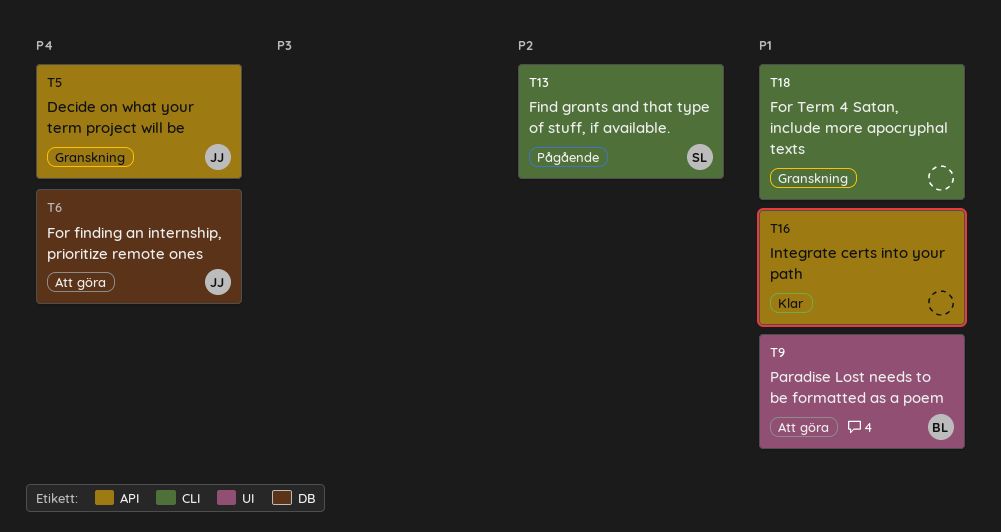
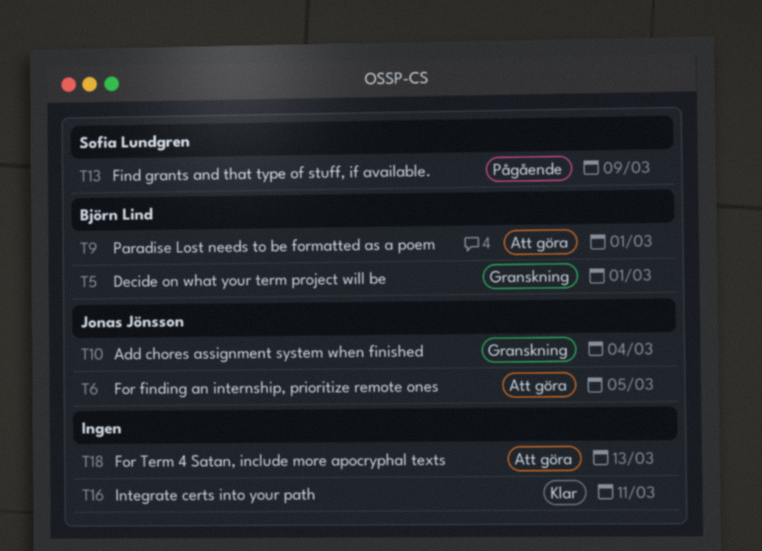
T5, owner: Jonas Jönsson -> Björn Lind
T10: none -> present
T18, status: Granskning -> Att göra

